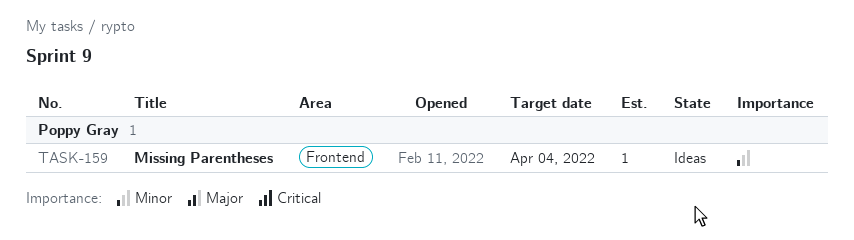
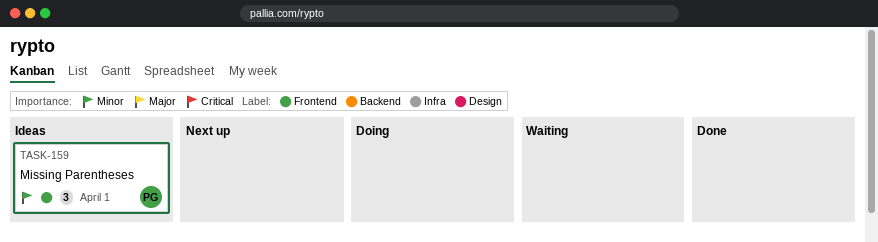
TASK-159, estimate: 1 -> 3
TASK-159, due: Apr 4 -> Apr 1

